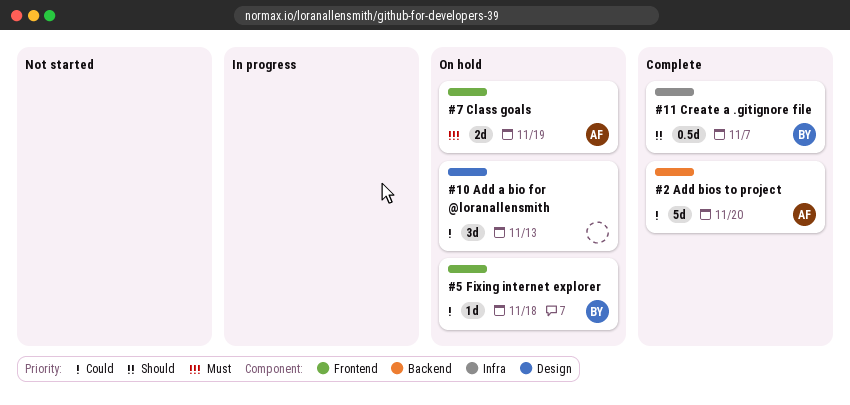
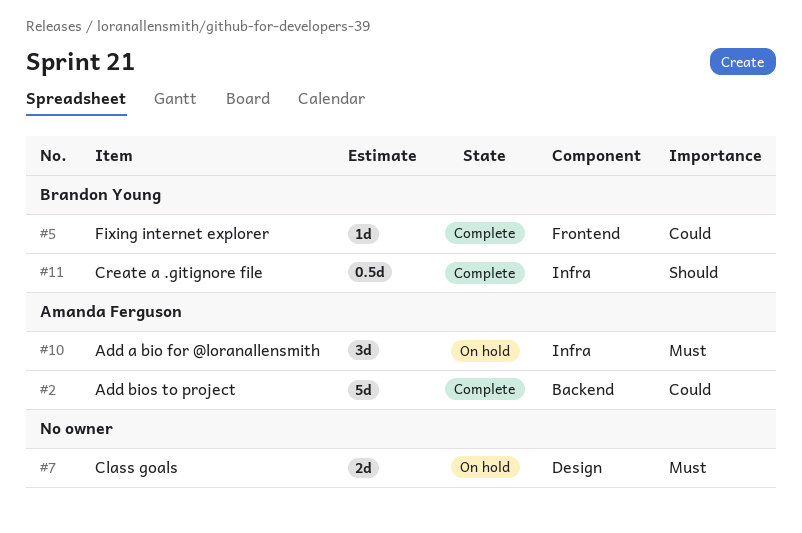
#5, status: On hold -> Complete
#7, owner: Amanda Ferguson -> none
#7, label: Frontend -> Design
#10, owner: none -> Amanda Ferguson
#10, priority: Could -> Must
#10, label: Design -> Infra

